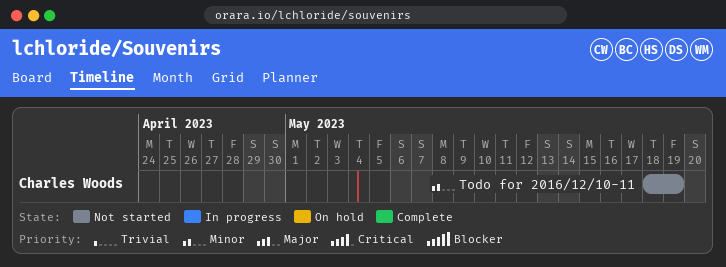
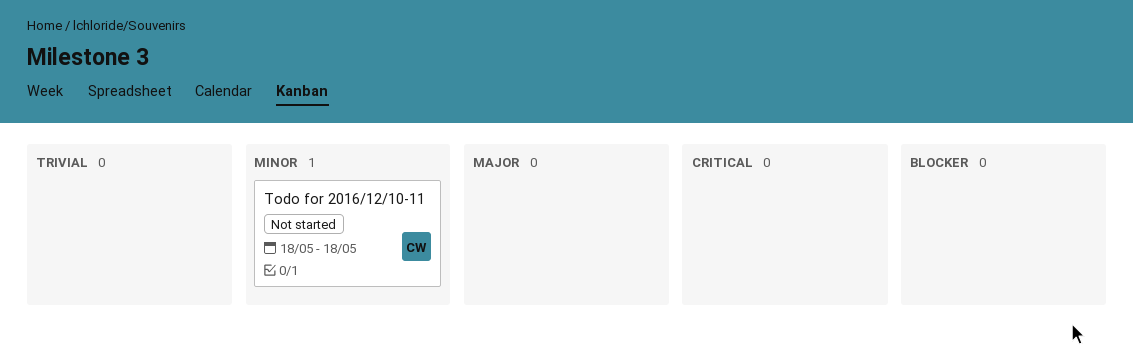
Todo for 2016/12/10-11, due: May 19 -> May 18

